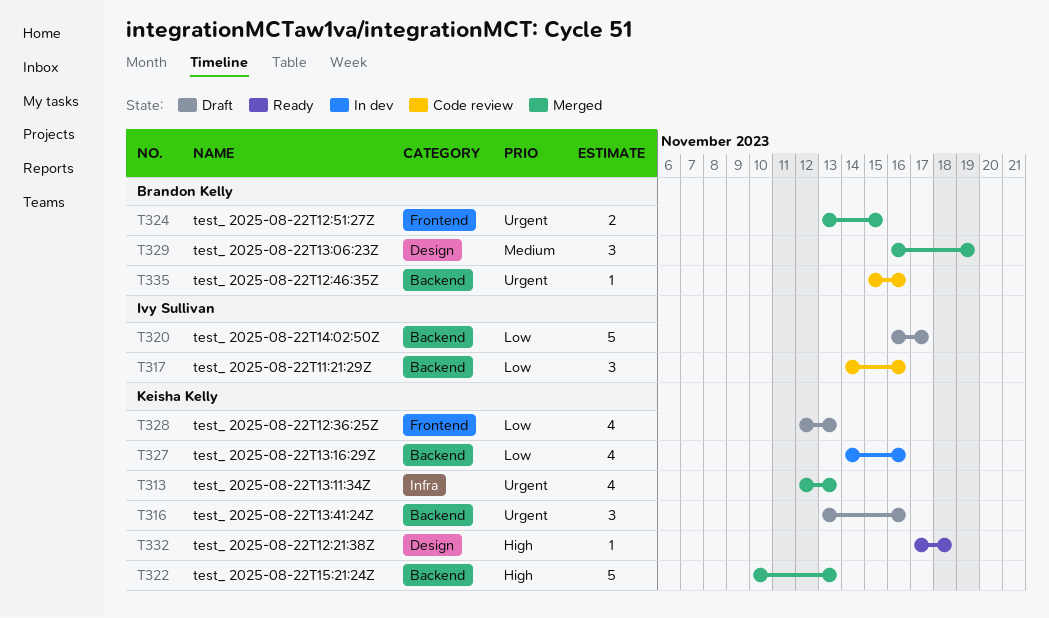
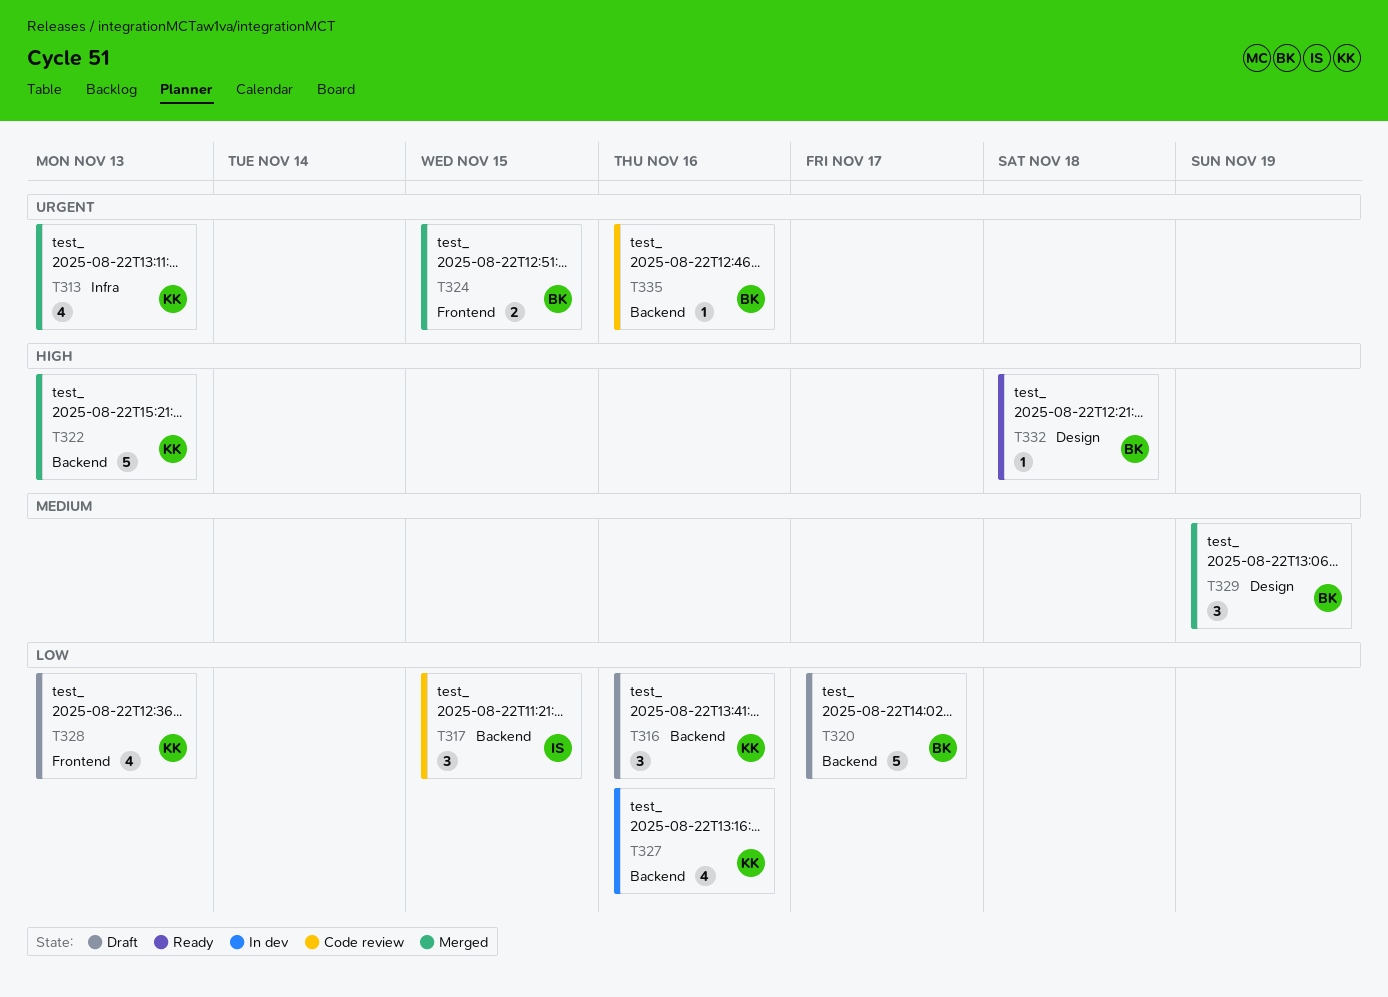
T316, priority: Urgent -> Low
T317, due: Nov 16 -> Nov 15
T320, owner: Ivy Sullivan -> Brandon Kelly
T332, owner: Keisha Kelly -> Brandon Kelly

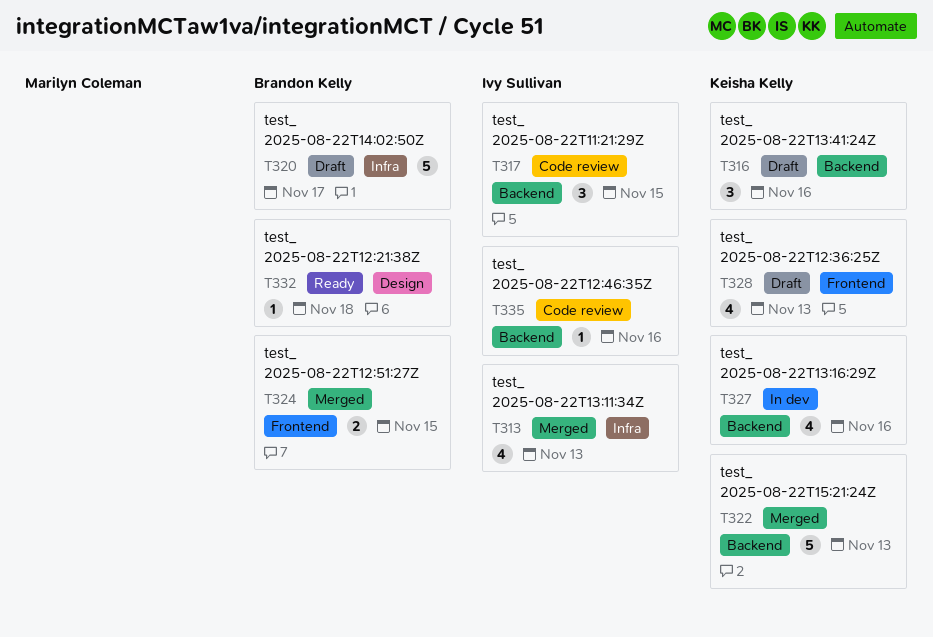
T313, owner: Keisha Kelly -> Ivy Sullivan
T320, label: Backend -> Infra
T329: present -> none
T335, owner: Brandon Kelly -> Ivy Sullivan

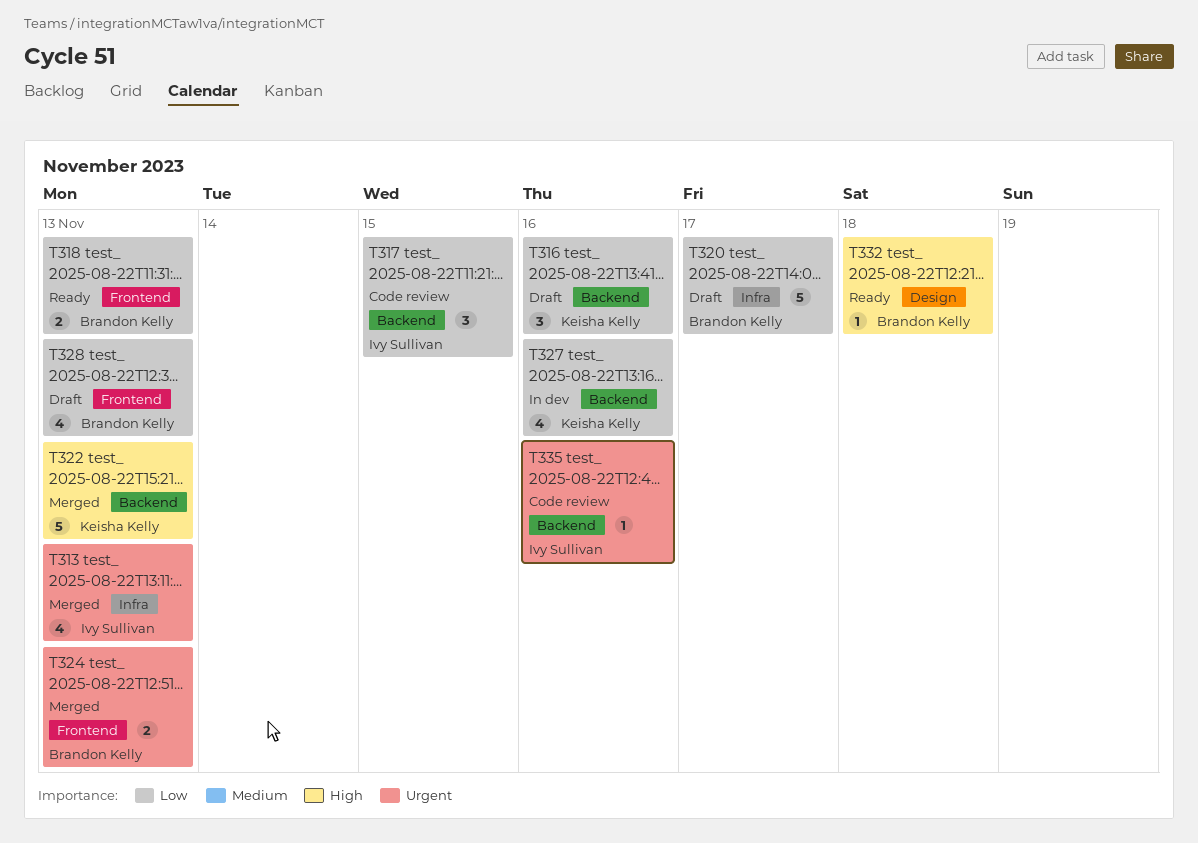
T318: none -> present
T324, due: Nov 15 -> Nov 13
T328, owner: Keisha Kelly -> Brandon Kelly

